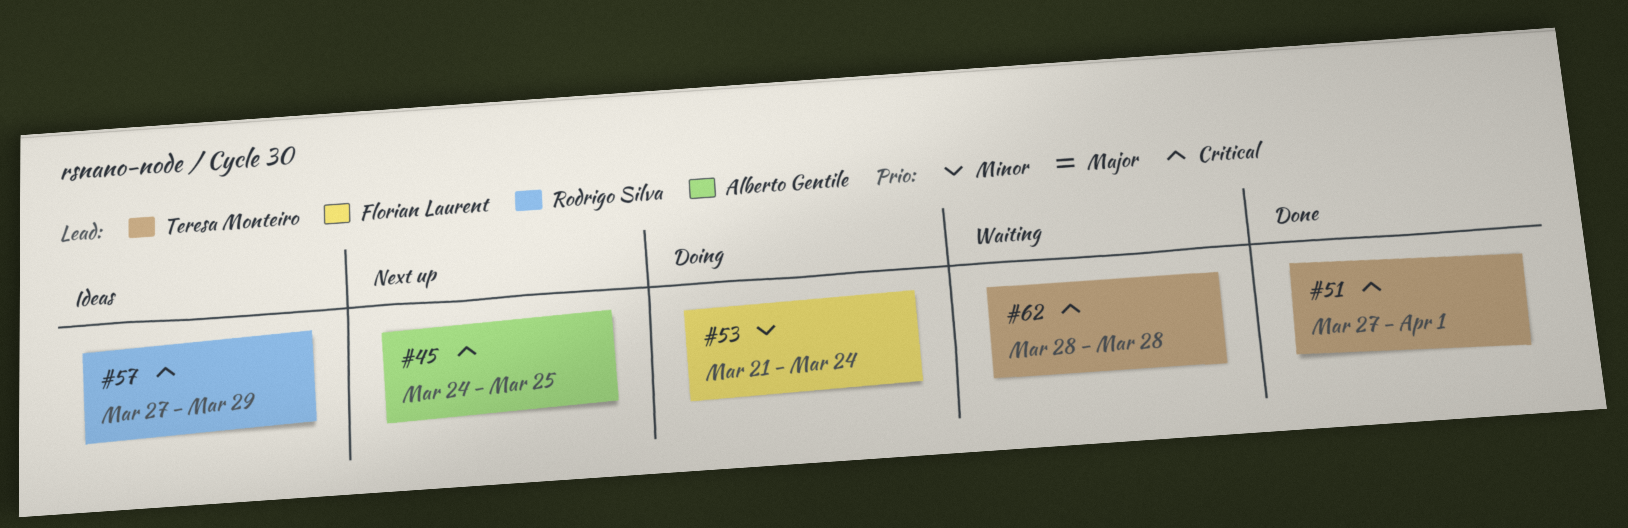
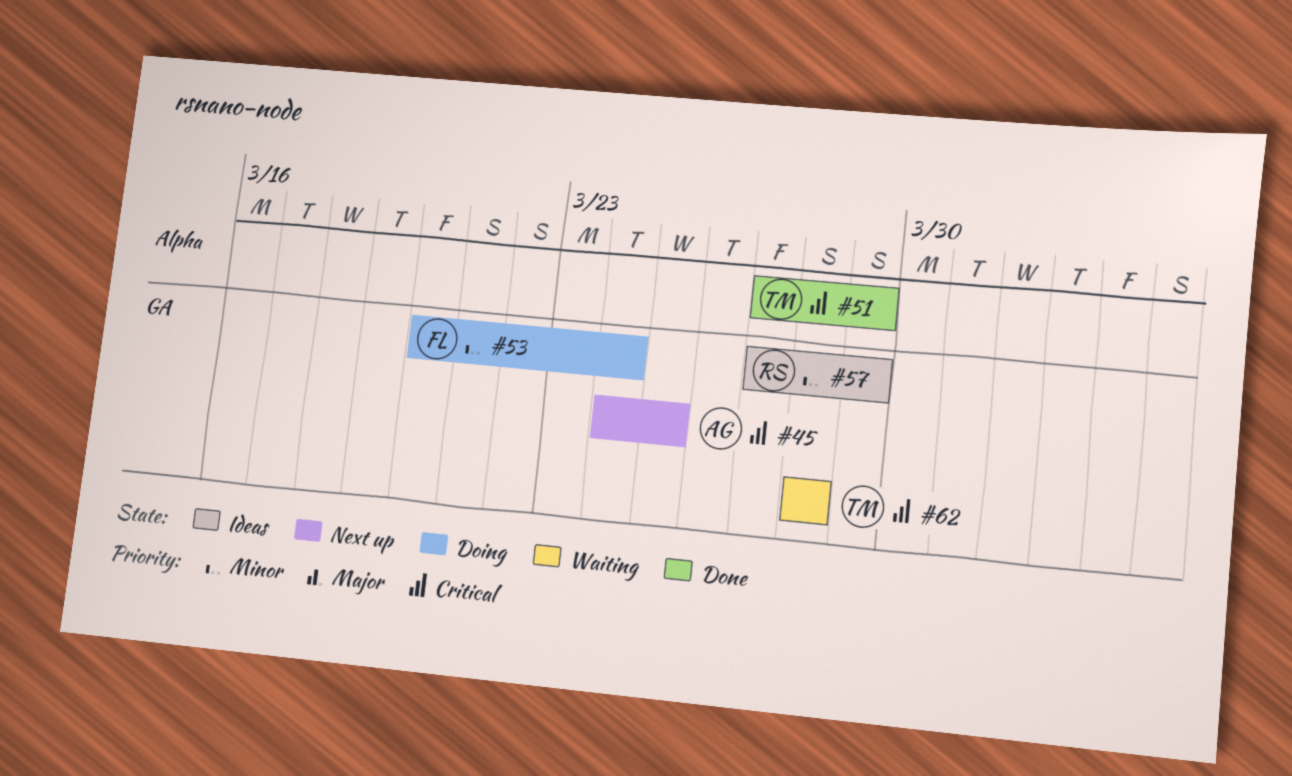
#51, due: Apr 1 -> Mar 29
#53, start: Mar 21 -> Mar 20
#57, priority: Critical -> Minor

